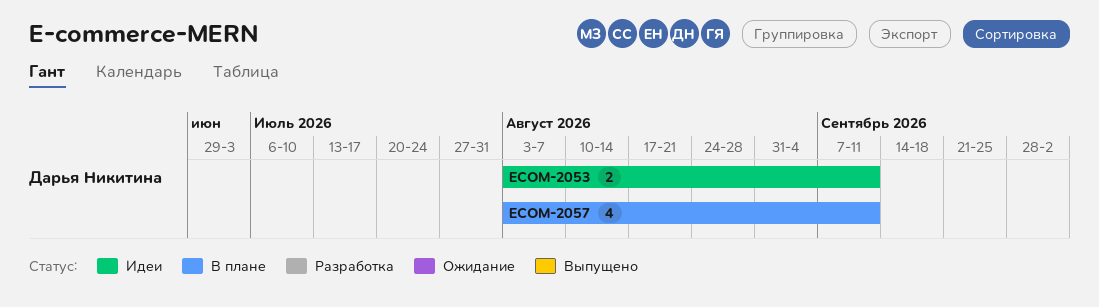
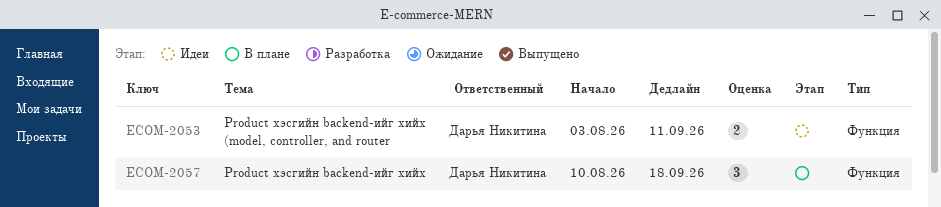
ECOM-2057, estimate: 4 -> 3
ECOM-2057, start: Aug 3 -> Aug 10
ECOM-2057, due: Sep 11 -> Sep 18

